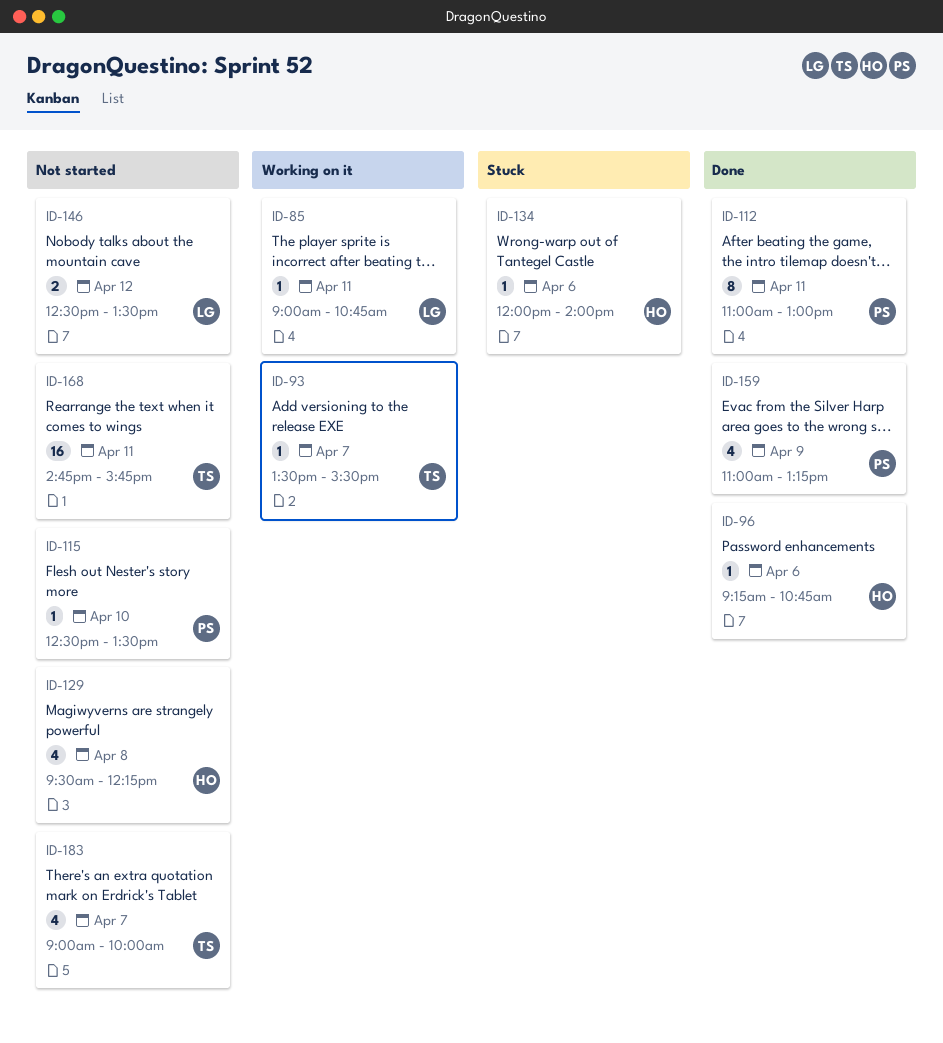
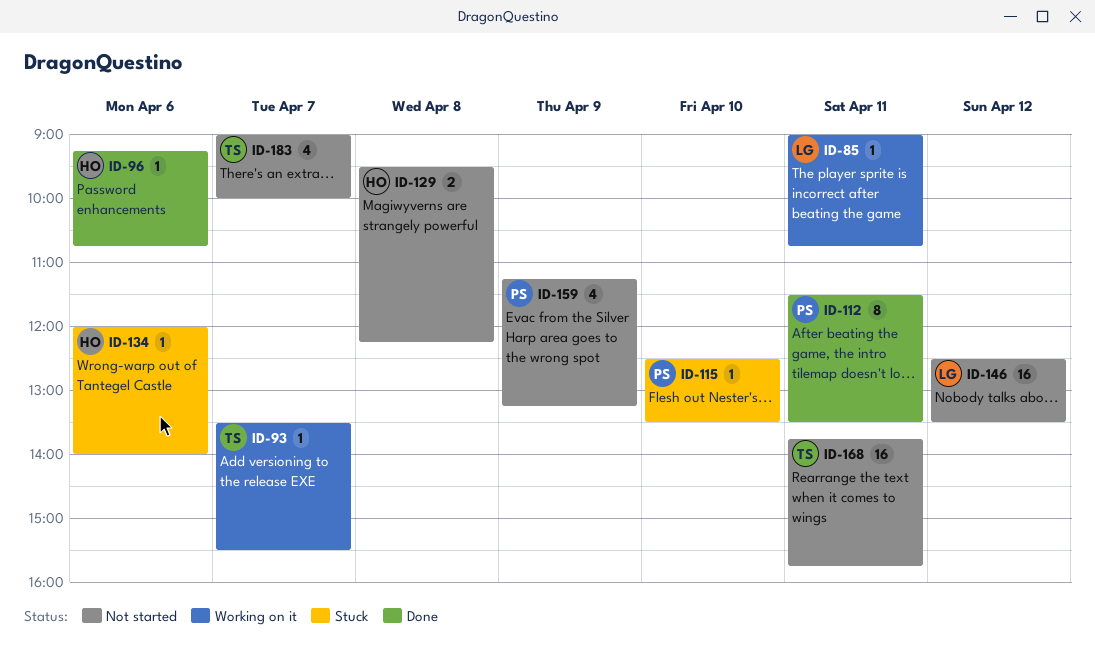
ID-112, begins: 11:00 -> 11:30
ID-112, ends: 13:00 -> 13:30
ID-115, status: Not started -> Stuck
ID-129, estimate: 4 -> 2
ID-146, estimate: 2 -> 16
ID-159, status: Done -> Not started
ID-159, begins: 11:00 -> 11:15
ID-168, begins: 14:45 -> 13:45

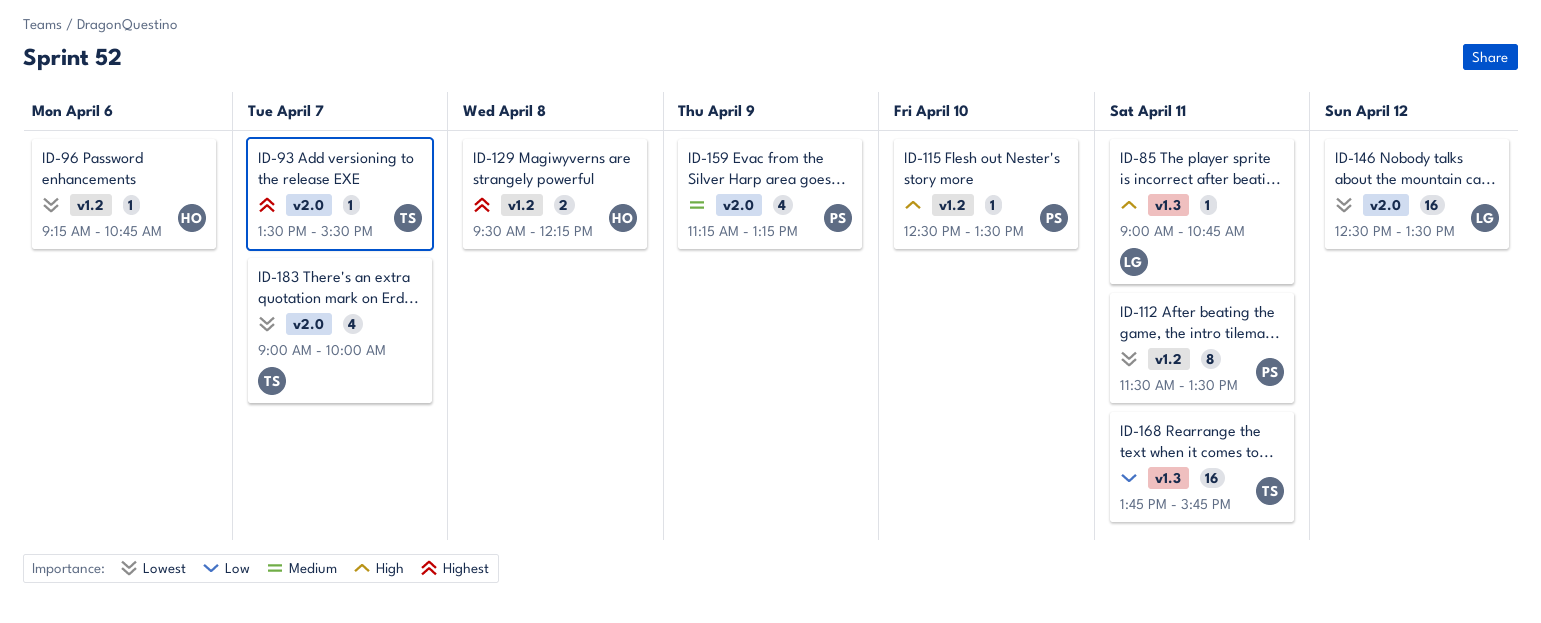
ID-134: present -> none

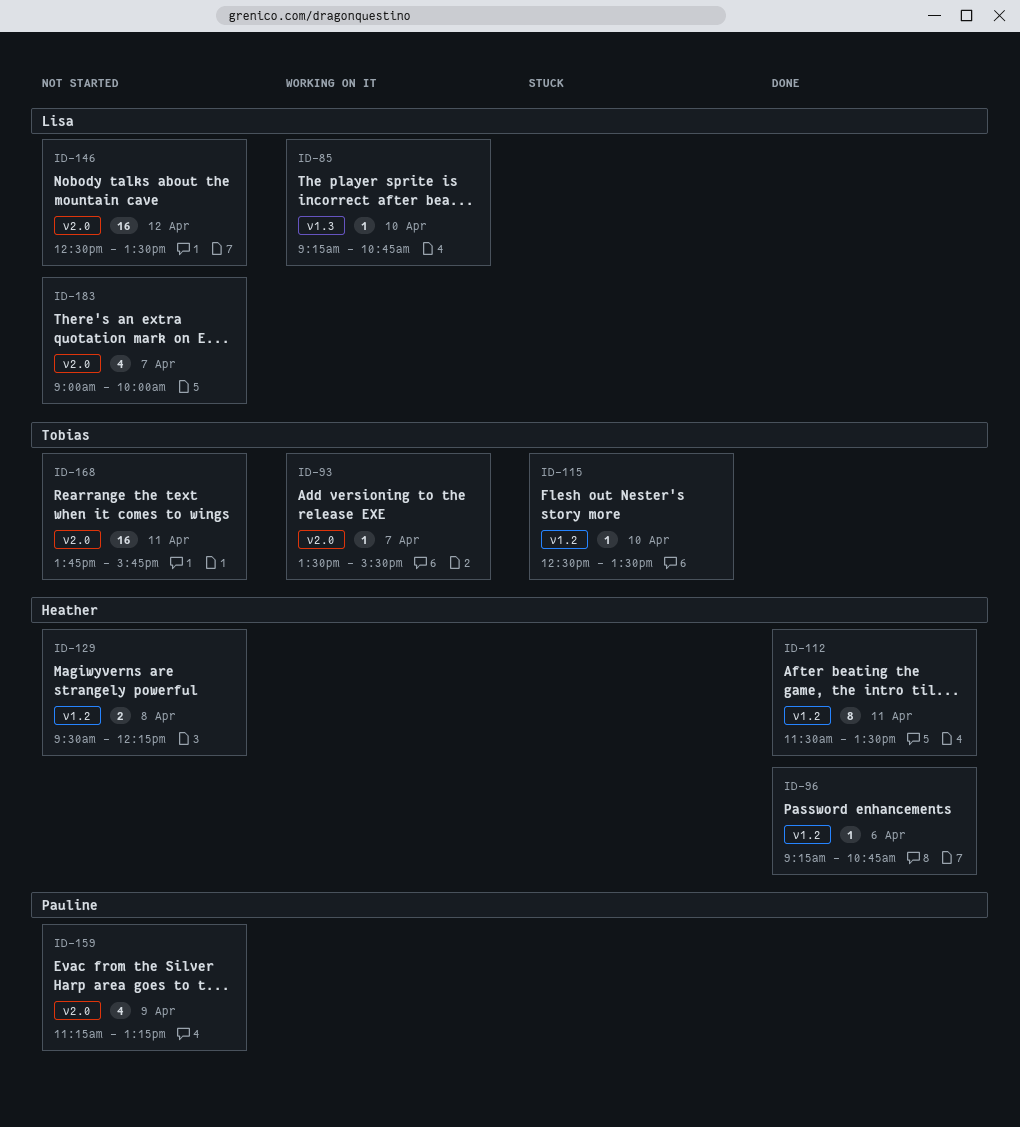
ID-85, day: Apr 11 -> Apr 10
ID-85, begins: 09:00 -> 09:15
ID-112, owner: Pauline -> Heather
ID-115, owner: Pauline -> Tobias
ID-168, label: v1.3 -> v2.0
ID-183, owner: Tobias -> Lisa

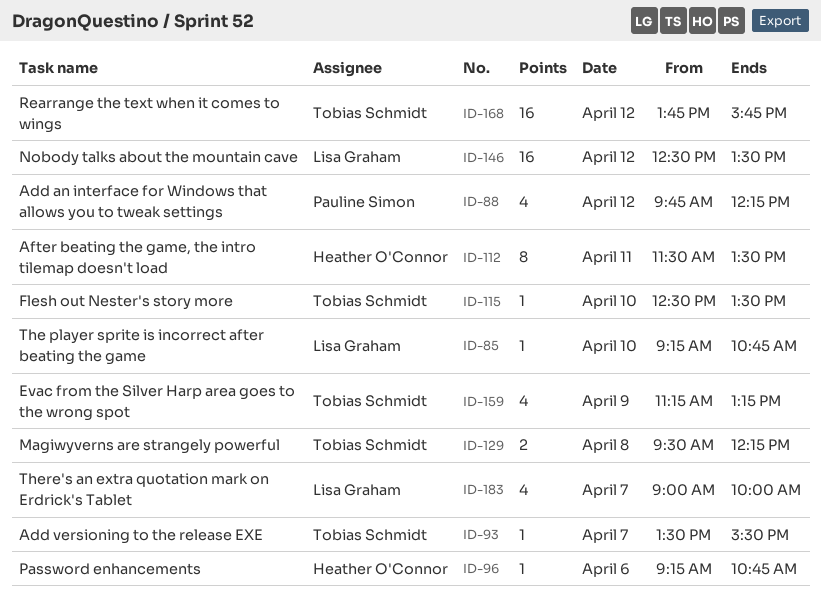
ID-88: none -> present
ID-129, owner: Heather O'Connor -> Tobias Schmidt
ID-159, owner: Pauline Simon -> Tobias Schmidt
ID-168, day: Apr 11 -> Apr 12

